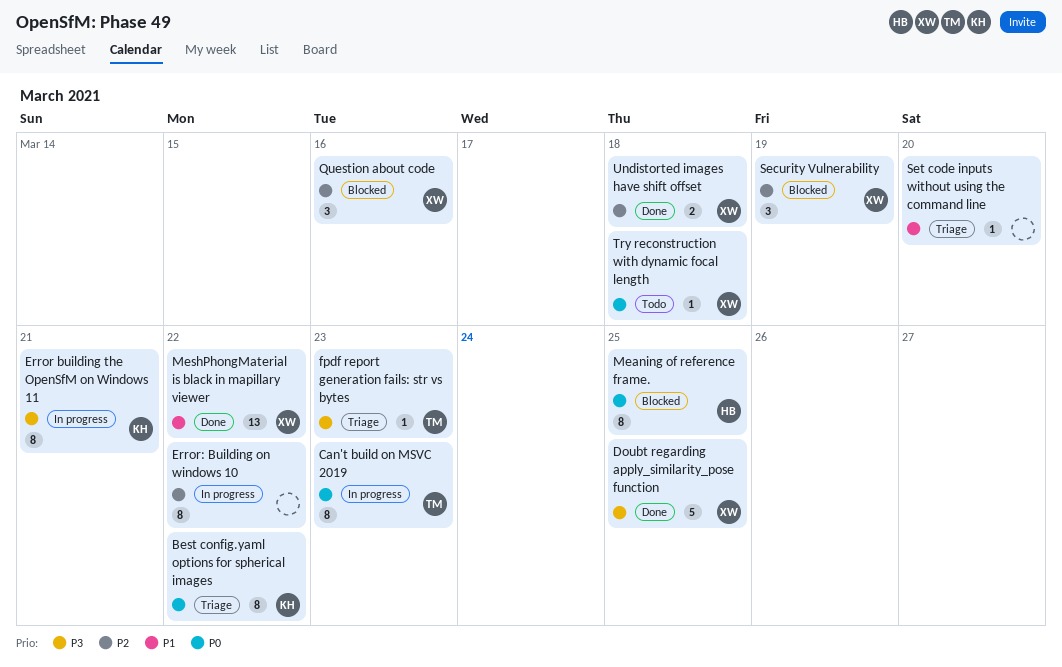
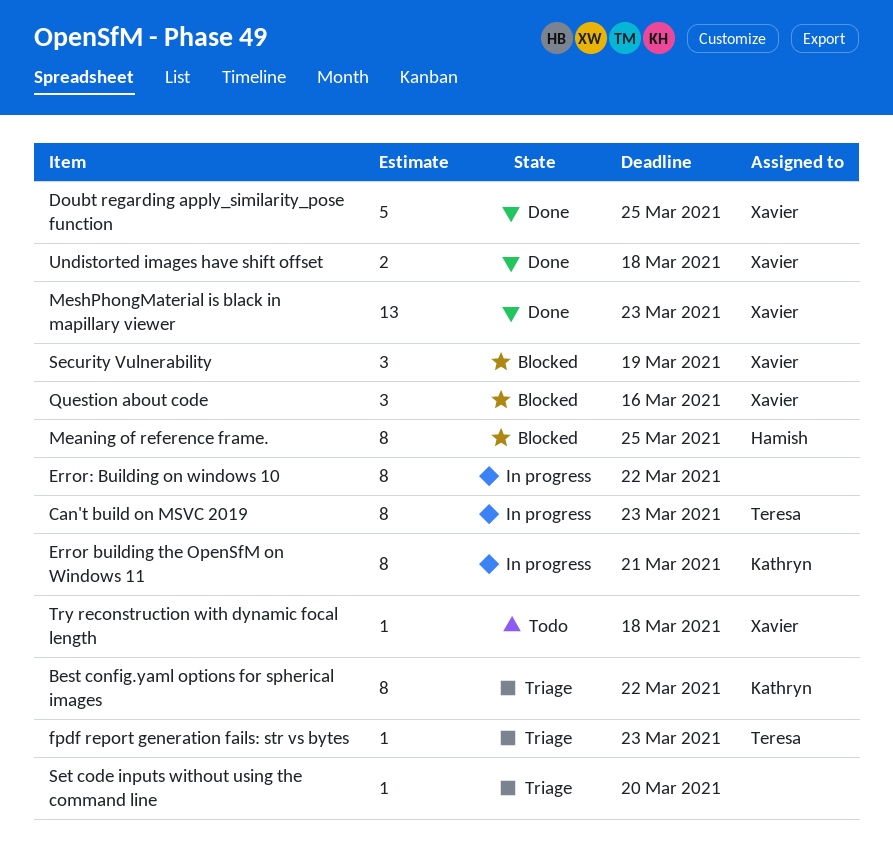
MeshPhongMaterial is black in mapillary viewer, due: Mar 22 -> Mar 23

